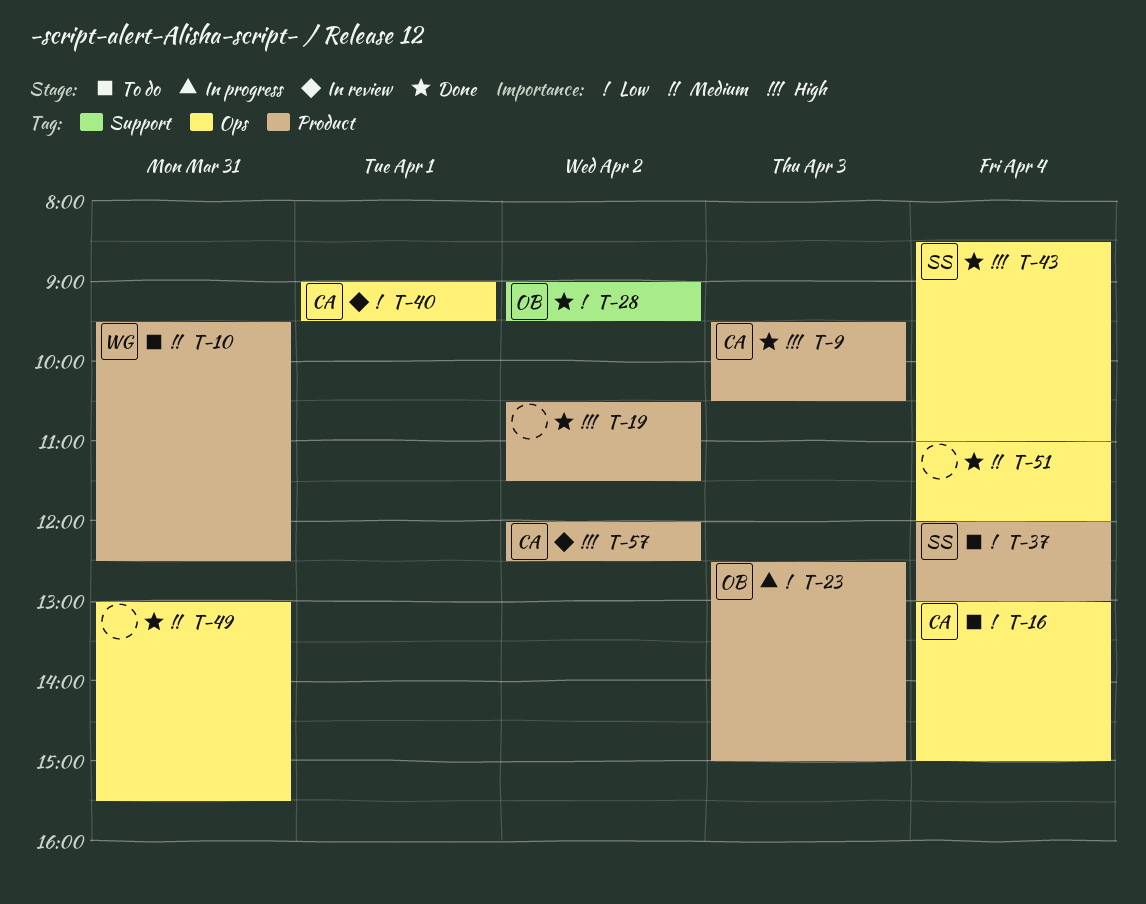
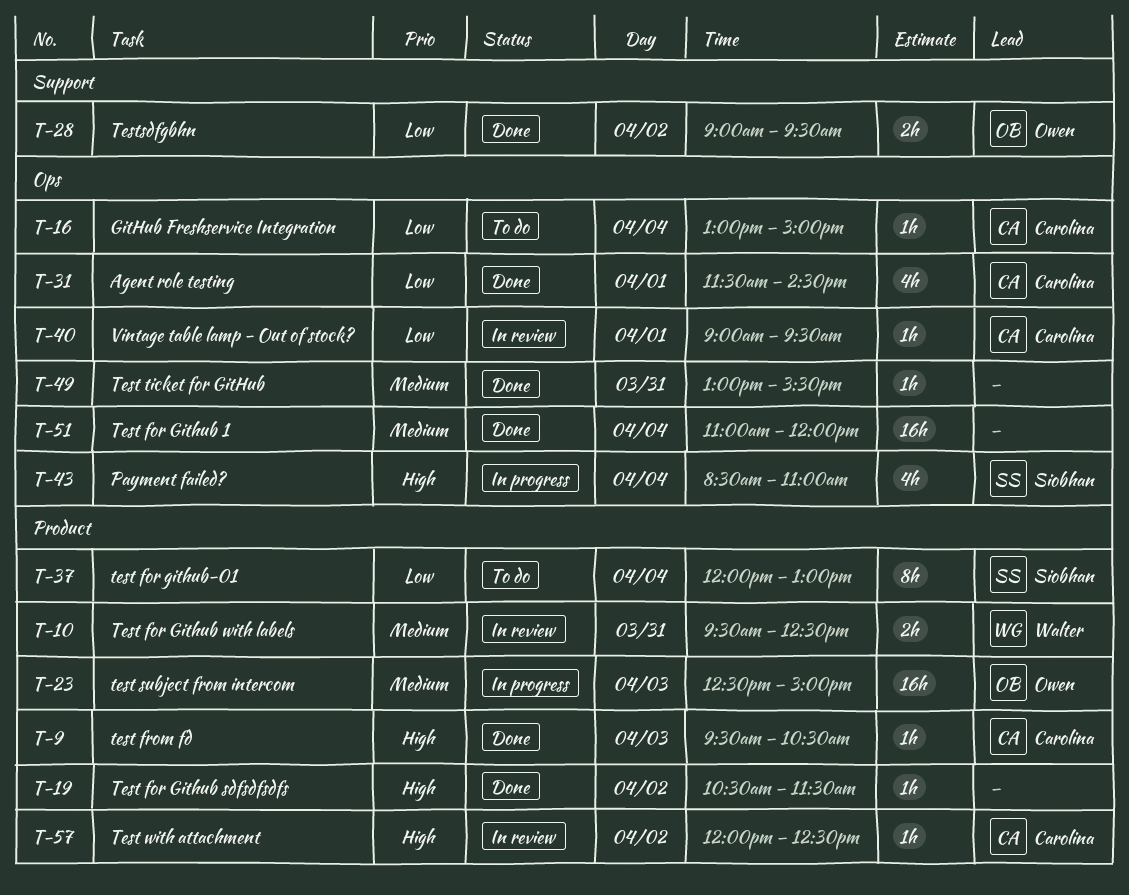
T-10, status: To do -> In review
T-23, priority: Low -> Medium
T-31: none -> present
T-43, status: Done -> In progress

